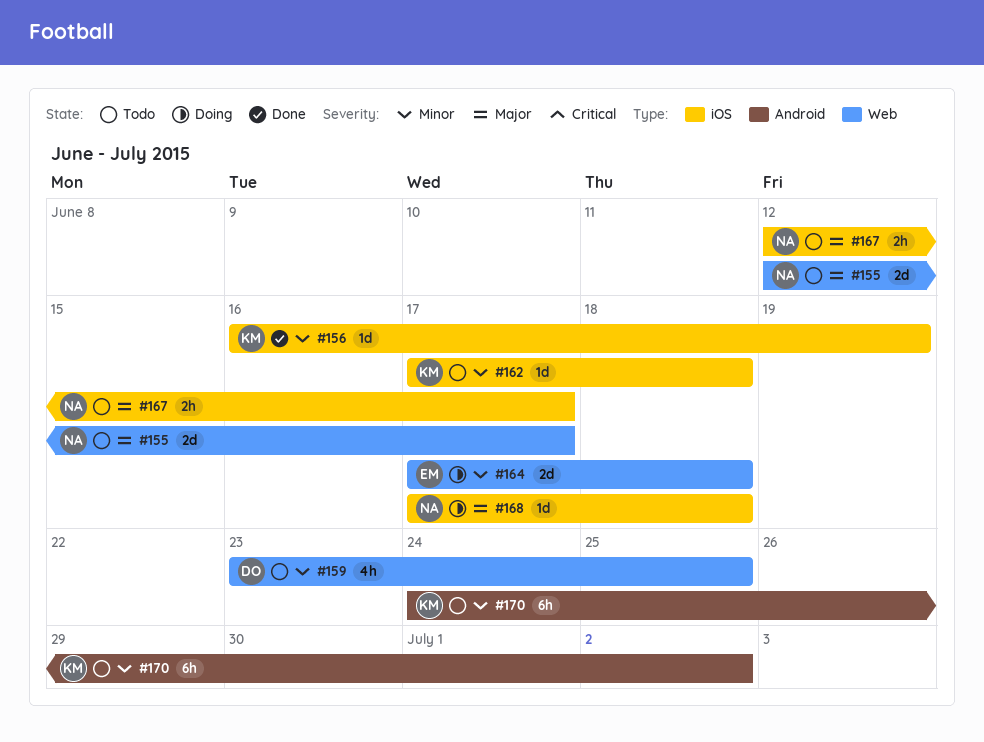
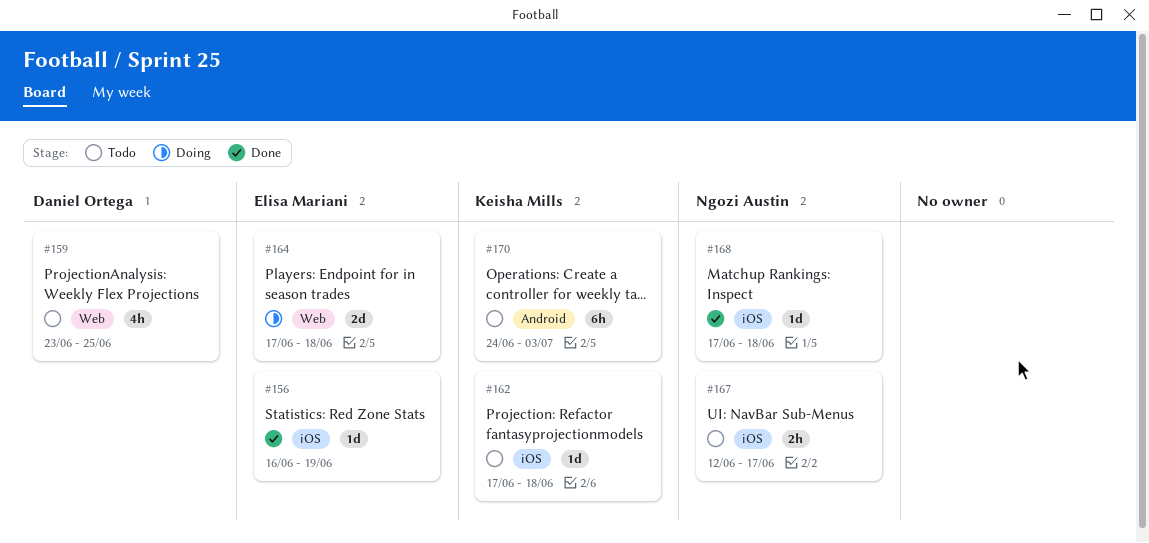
#155: present -> none
#156, owner: Keisha Mills -> Elisa Mariani
#168, status: Doing -> Done
#170, due: Jul 2 -> Jul 3

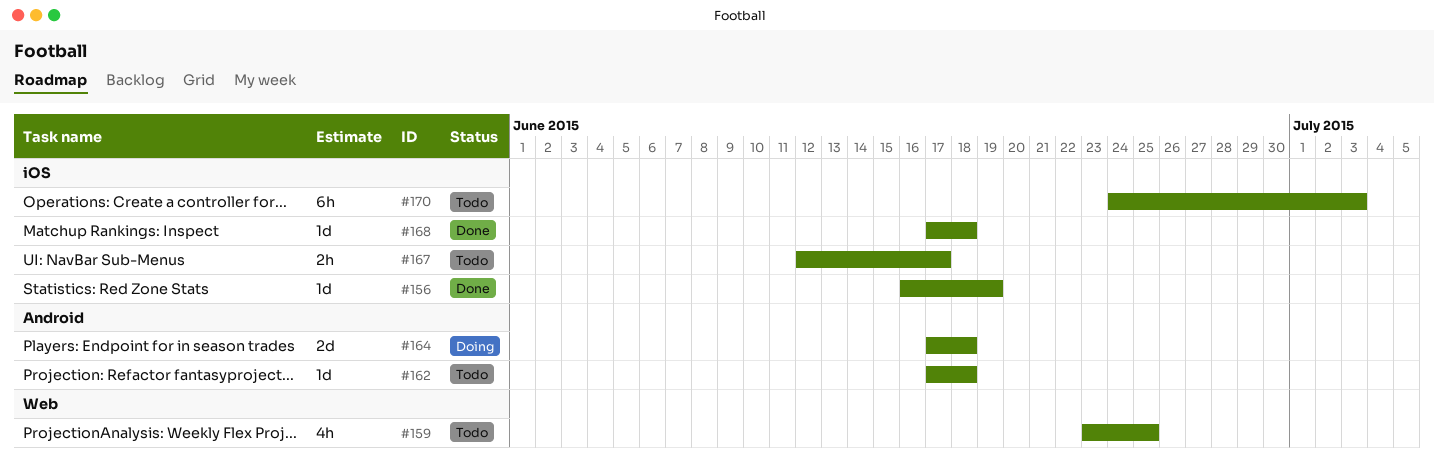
#162, label: iOS -> Android
#164, label: Web -> Android
#170, label: Android -> iOS

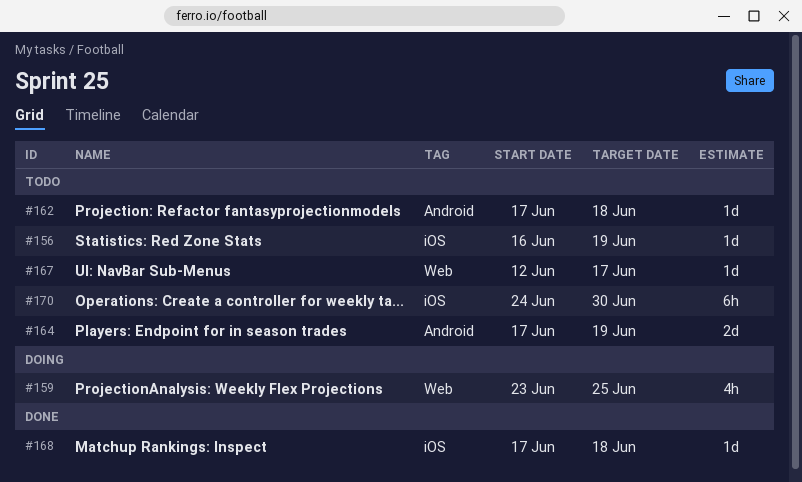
#156, status: Done -> Todo
#159, status: Todo -> Doing
#164, status: Doing -> Todo
#164, due: Jun 18 -> Jun 19
#167, label: iOS -> Web
#167, estimate: 2h -> 1d
#170, due: Jul 3 -> Jun 30

